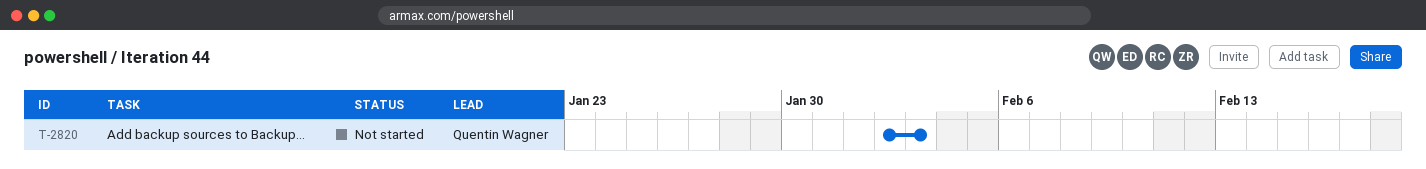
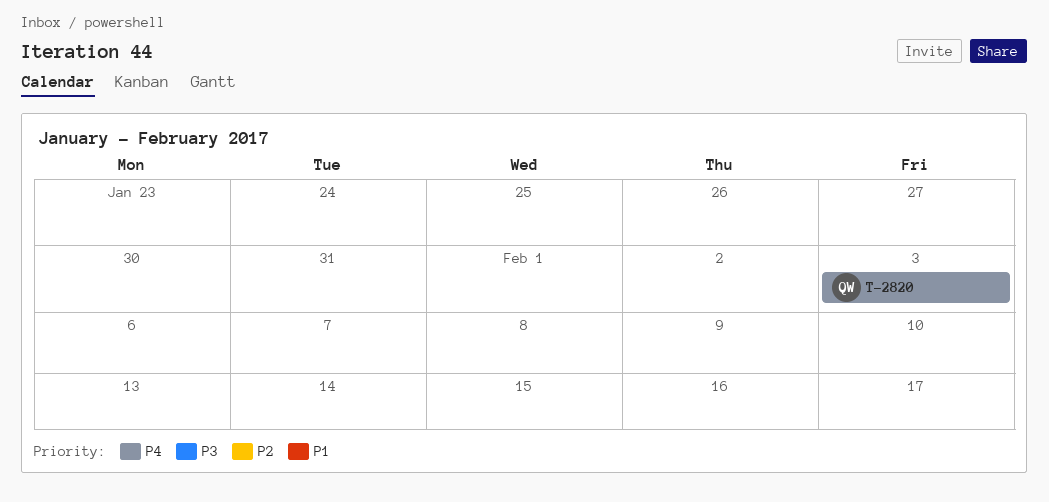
T-2820, start: Feb 2 -> Feb 3

